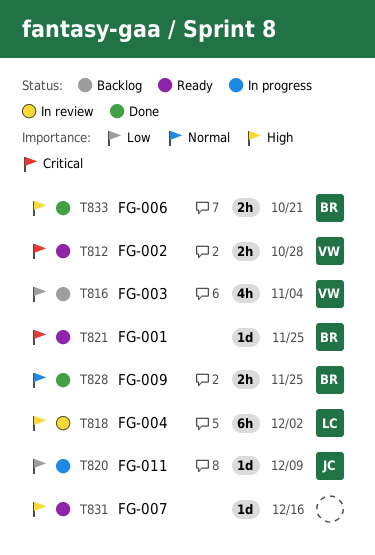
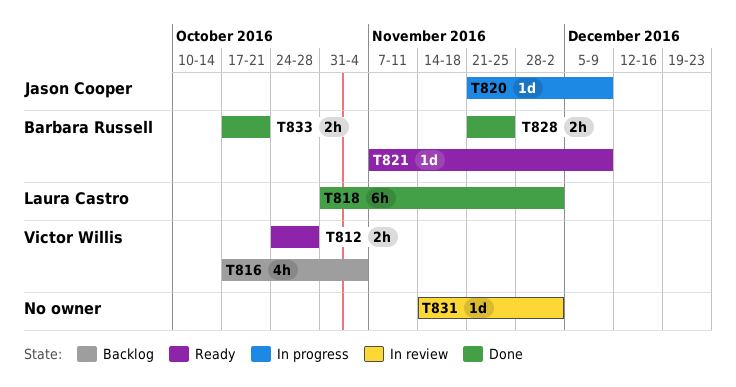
T818, status: In review -> Done
T821, due: Nov 25 -> Dec 9
T831, status: Ready -> In review
T831, due: Dec 16 -> Dec 2

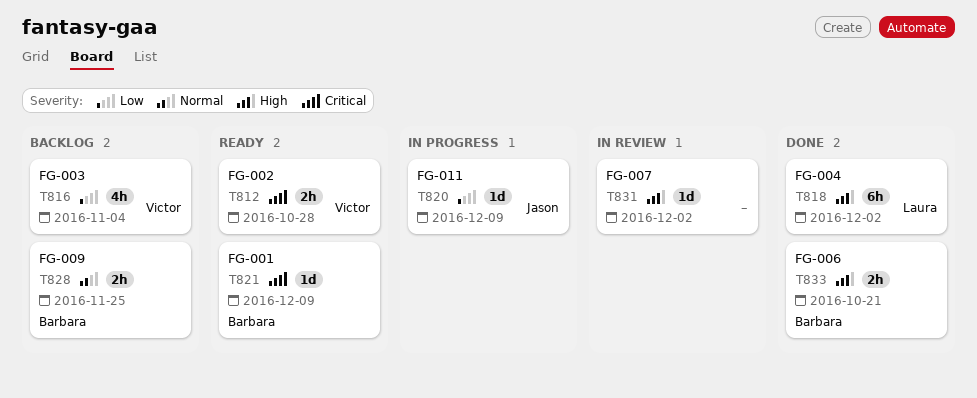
T828, status: Done -> Backlog

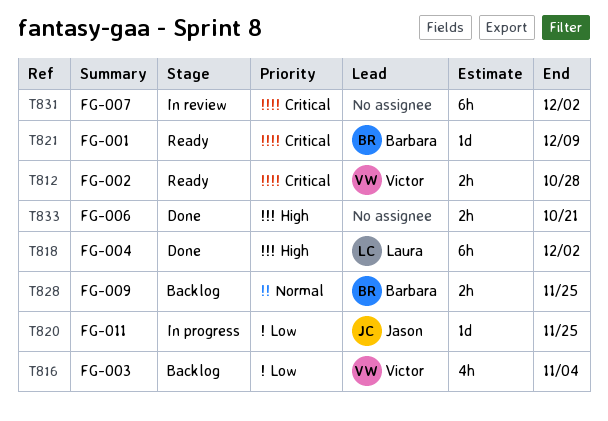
T820, due: Dec 9 -> Nov 25
T831, priority: High -> Critical
T831, estimate: 1d -> 6h
T833, owner: Barbara -> none

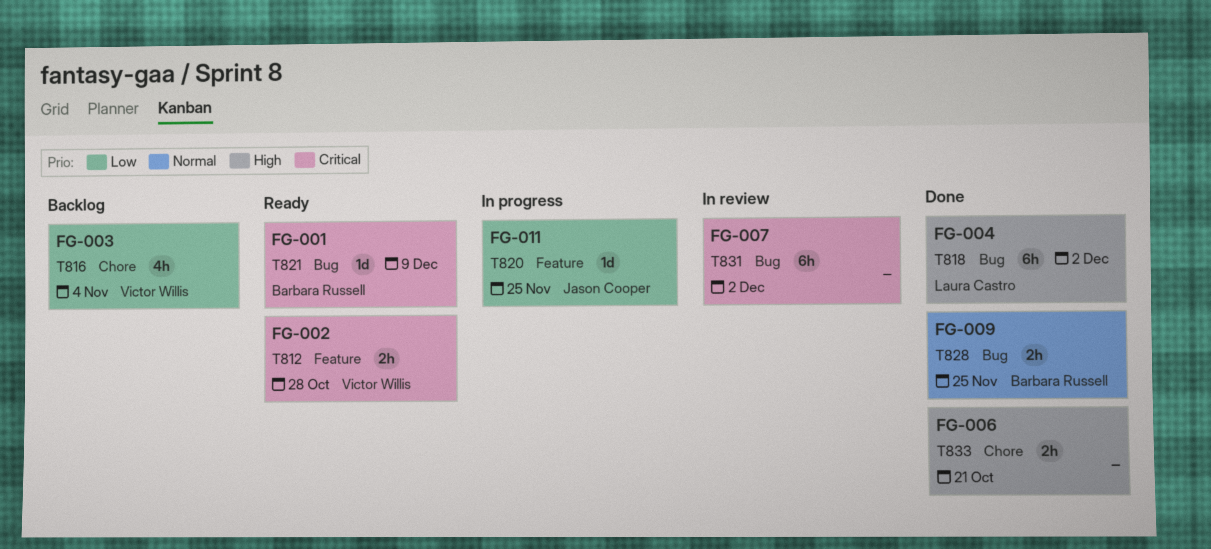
T828, status: Backlog -> Done

